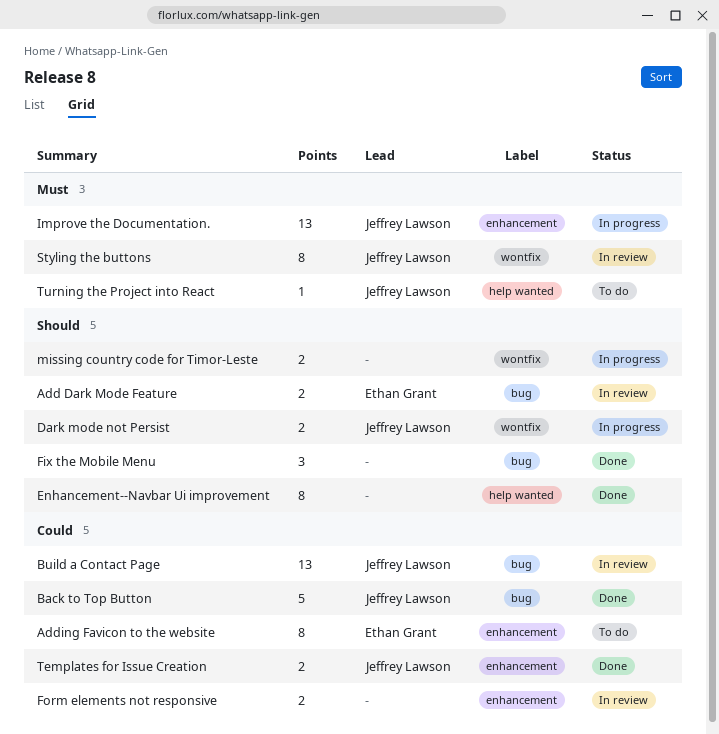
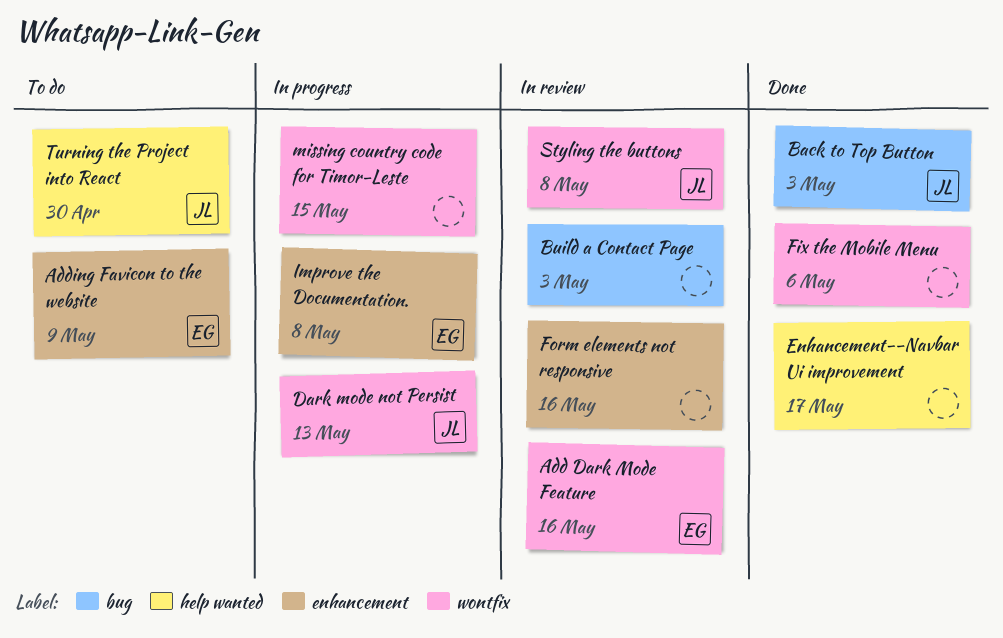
Add Dark Mode Feature, label: bug -> wontfix
Build a Contact Page, owner: Jeffrey Lawson -> none
Fix the Mobile Menu, label: bug -> wontfix
Improve the Documentation., owner: Jeffrey Lawson -> Ethan Grant
Templates for Issue Creation: present -> none

